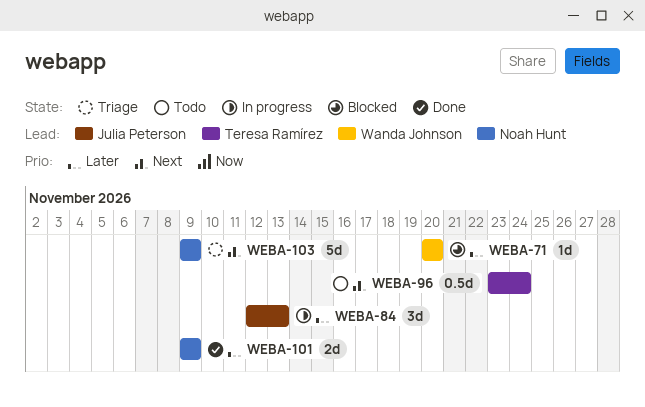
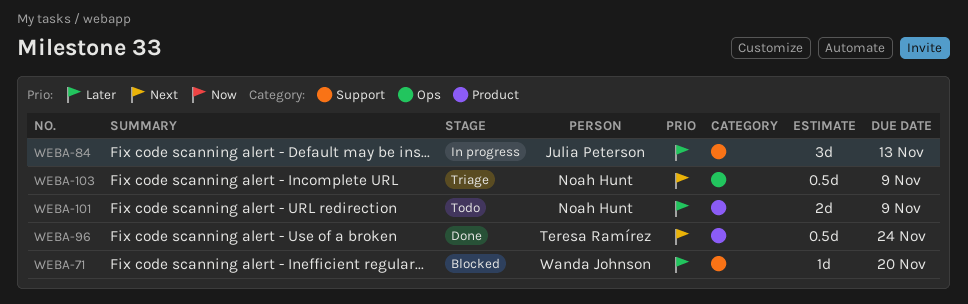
WEBA-96, status: Todo -> Done
WEBA-101, status: Done -> Todo
WEBA-103, estimate: 5d -> 0.5d

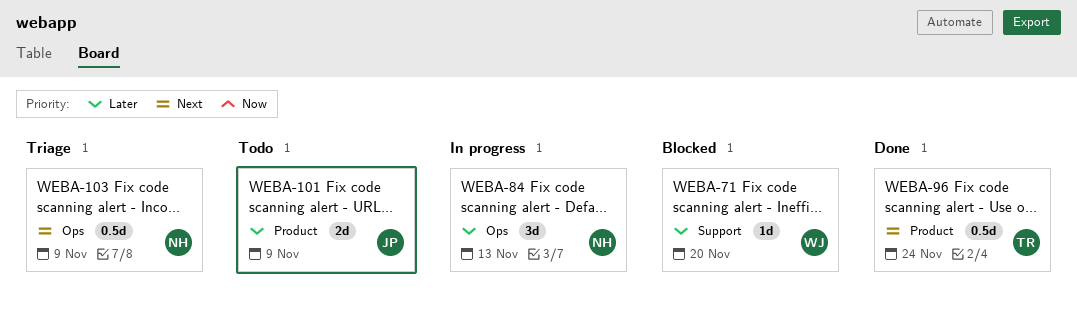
WEBA-84, owner: Julia Peterson -> Noah Hunt
WEBA-84, label: Support -> Ops
WEBA-101, owner: Noah Hunt -> Julia Peterson

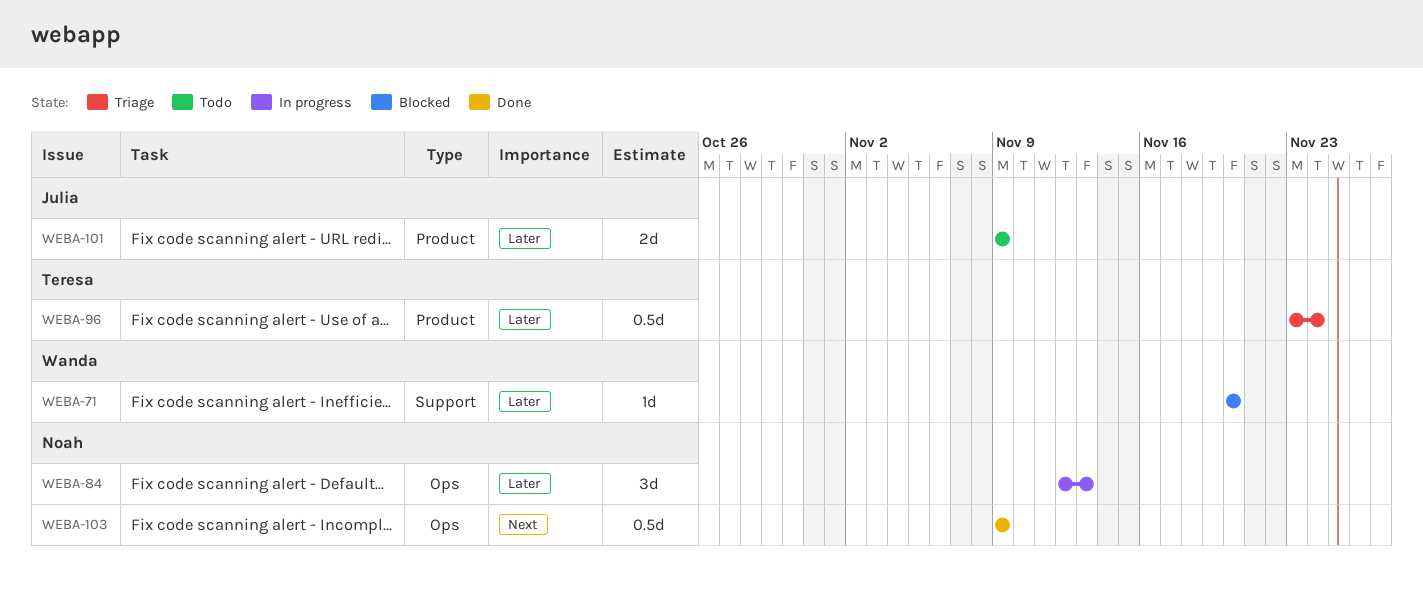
WEBA-96, status: Done -> Triage
WEBA-96, priority: Next -> Later
WEBA-103, status: Triage -> Done

